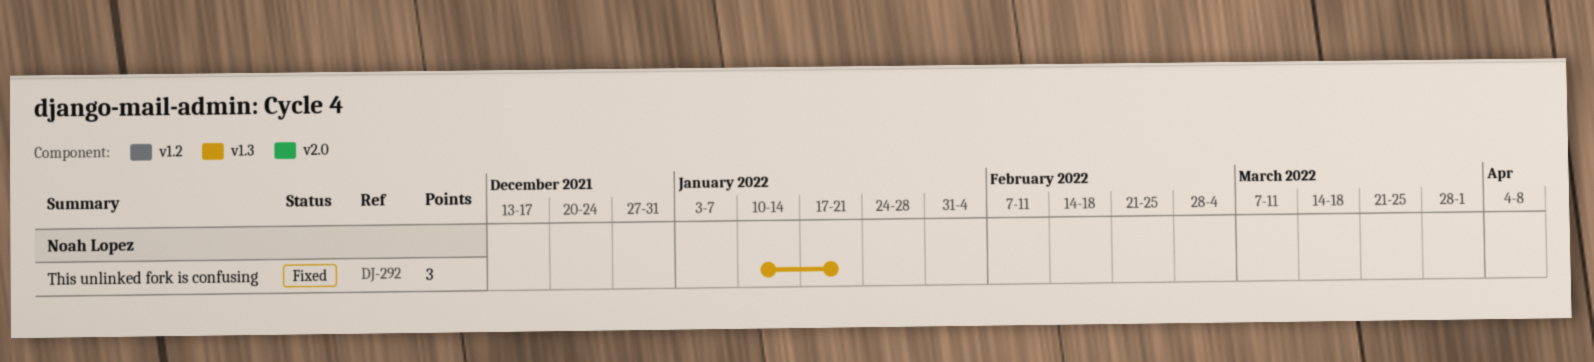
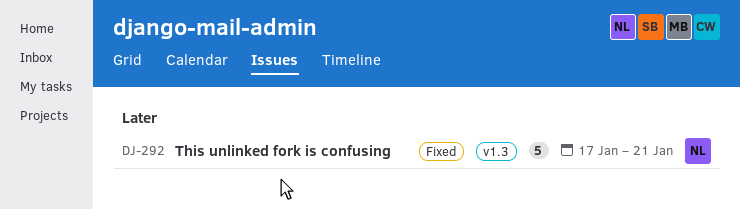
DJ-292, estimate: 3 -> 5
DJ-292, start: Jan 10 -> Jan 17

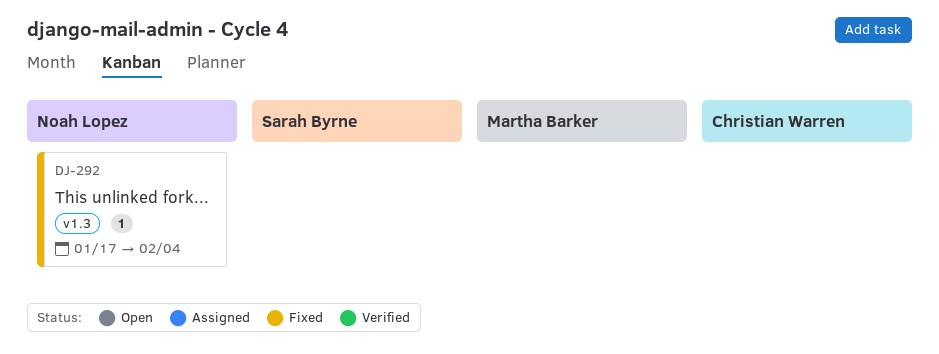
DJ-292, estimate: 5 -> 1
DJ-292, due: Jan 21 -> Feb 4

